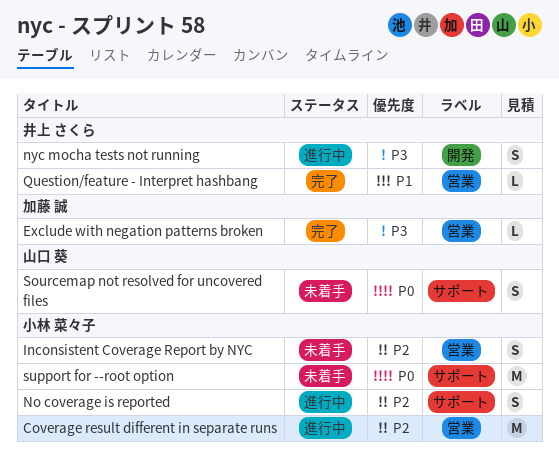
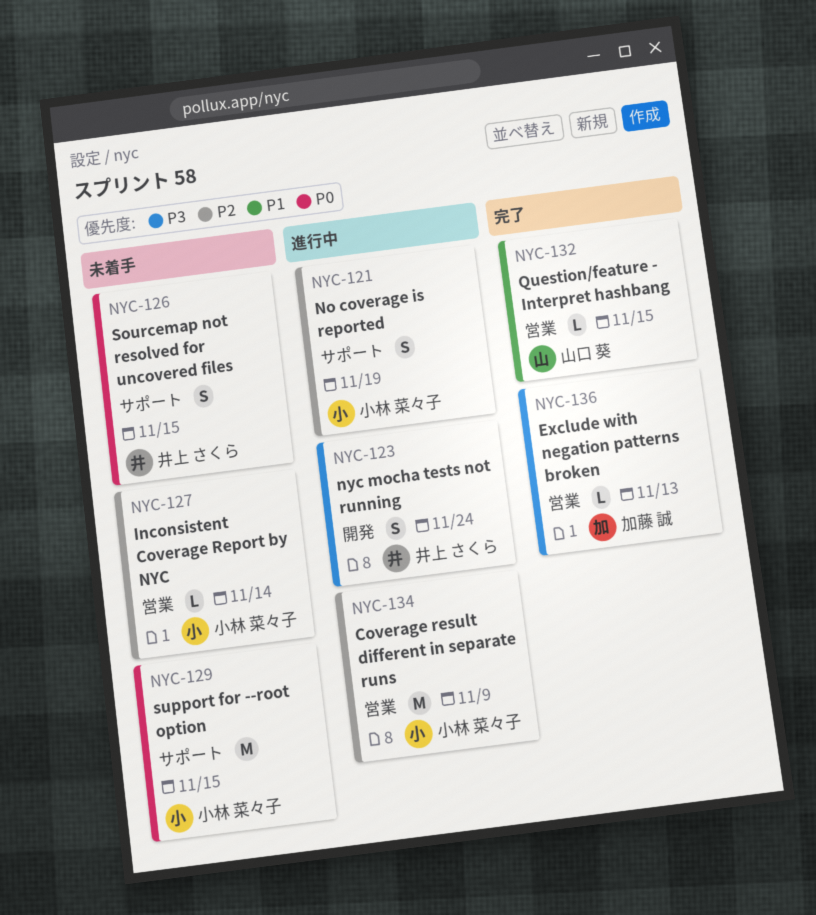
Inconsistent Coverage Report by NYC, estimate: S -> L
Question/feature - Interpret hashbang, owner: 井上 さくら -> 山口 葵
Sourcemap not resolved for uncovered files, owner: 山口 葵 -> 井上 さくら

